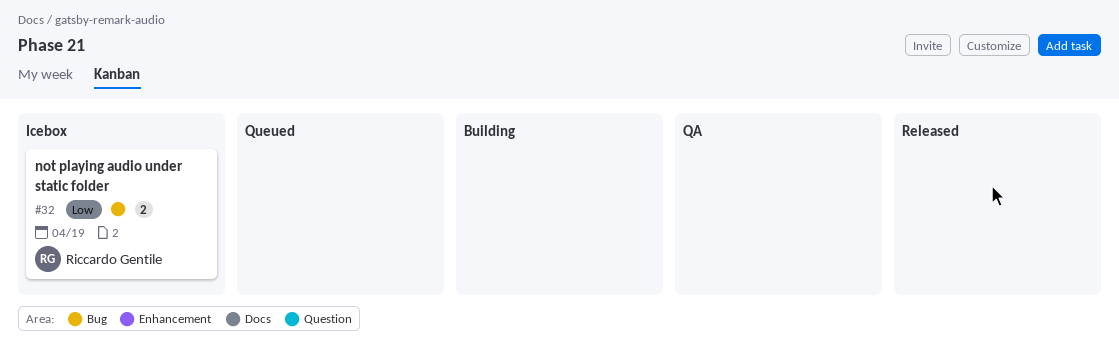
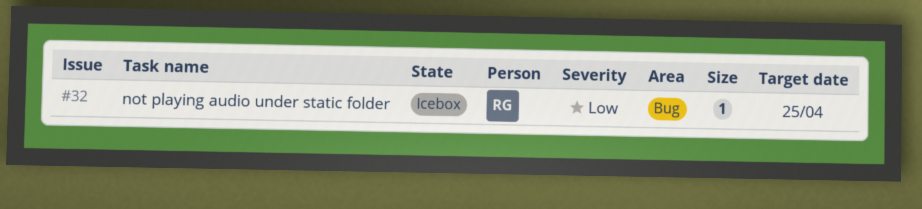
#32, estimate: 2 -> 1
#32, due: Apr 19 -> Apr 25

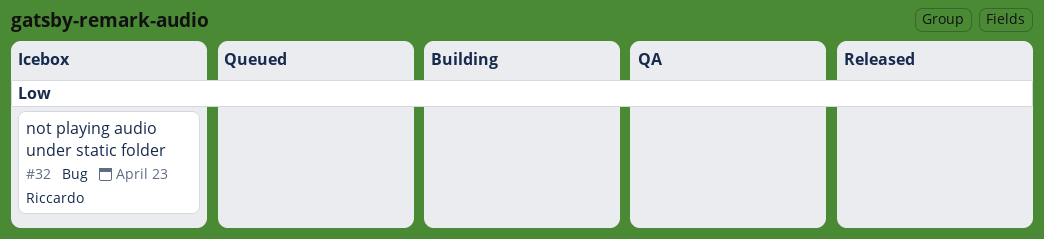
#32, due: Apr 25 -> Apr 23

